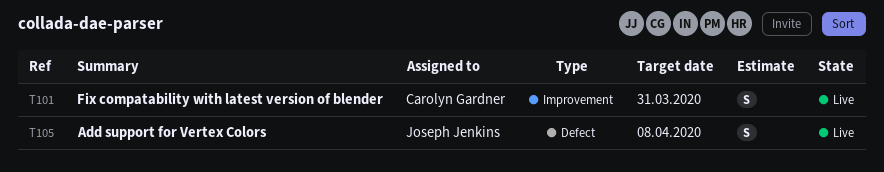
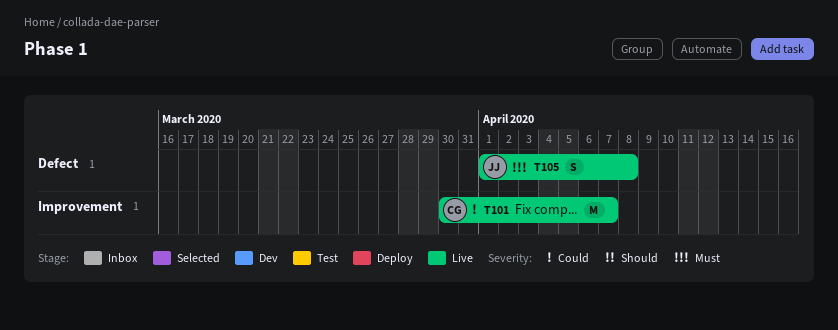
T101, estimate: S -> M
T101, due: Mar 31 -> Apr 7

